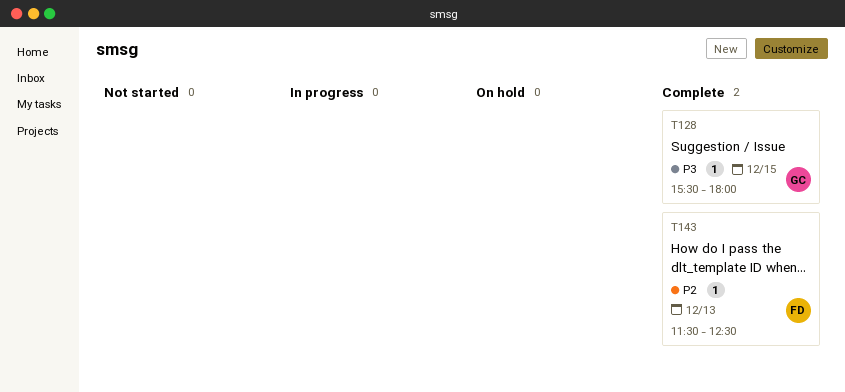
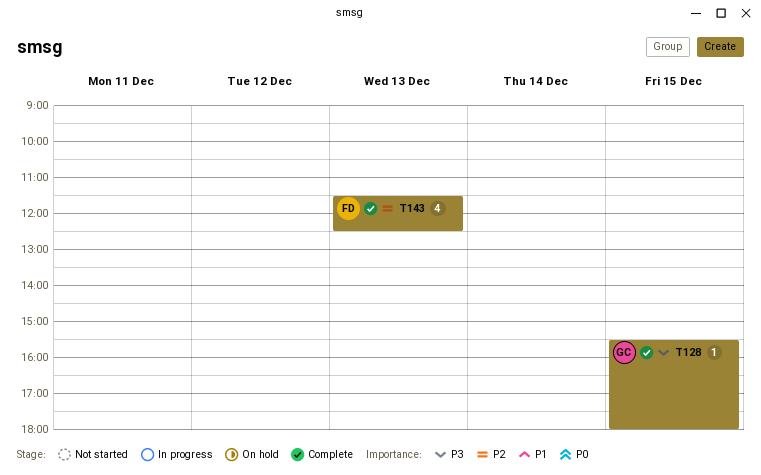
T143, estimate: 1 -> 4

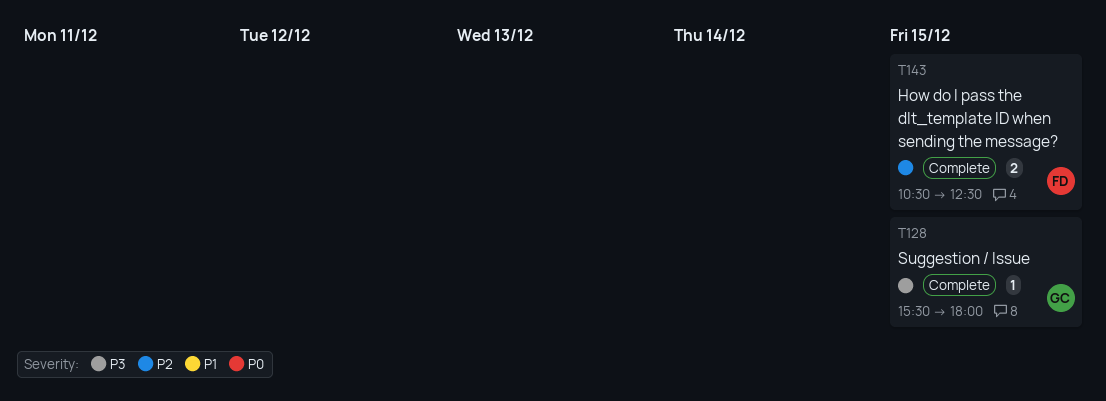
T143, estimate: 4 -> 2
T143, day: Dec 13 -> Dec 15
T143, begins: 11:30 -> 10:30

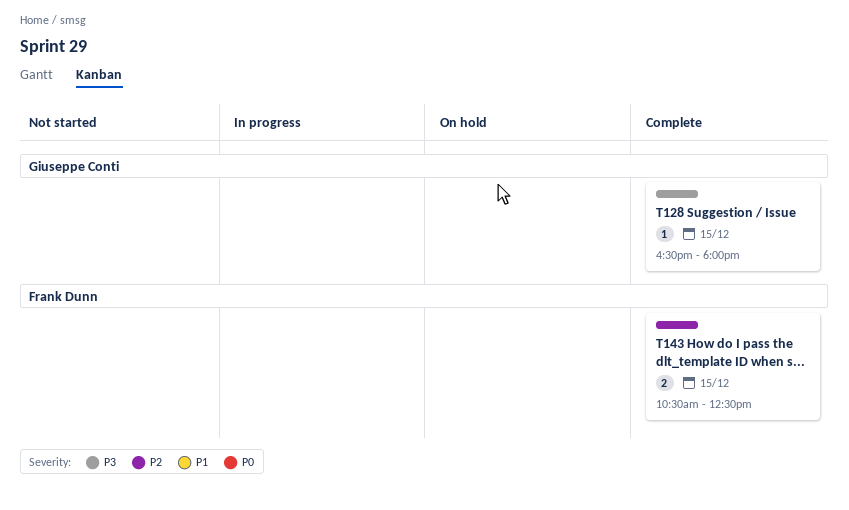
T128, begins: 15:30 -> 16:30

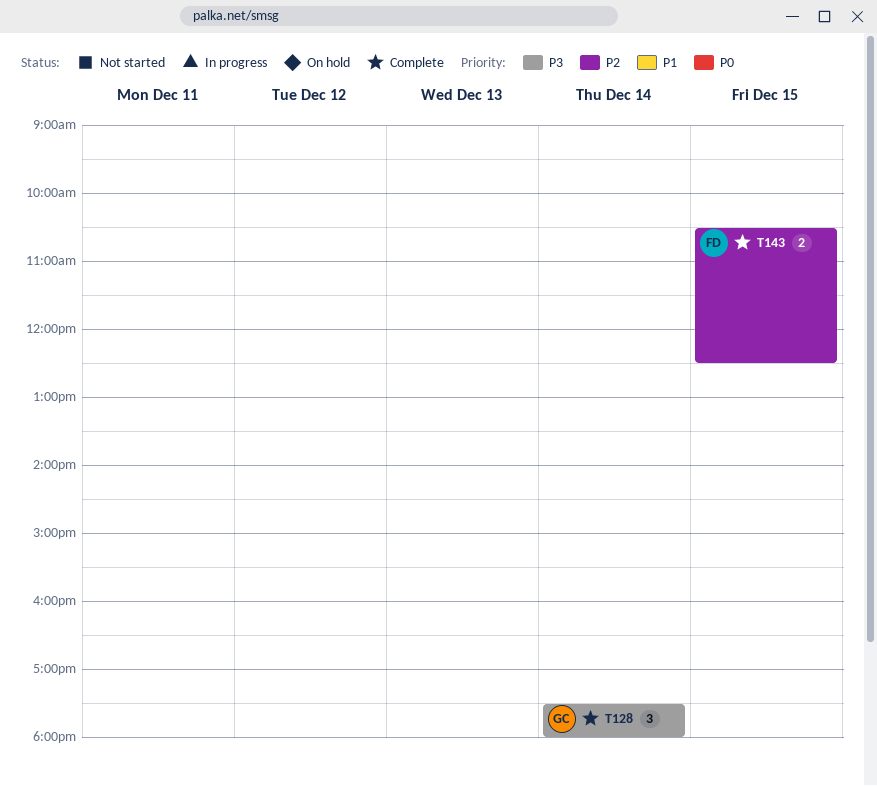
T128, estimate: 1 -> 3
T128, day: Dec 15 -> Dec 14
T128, begins: 16:30 -> 17:30

